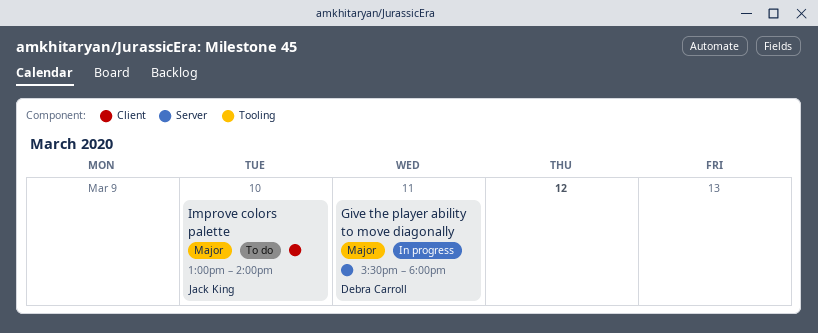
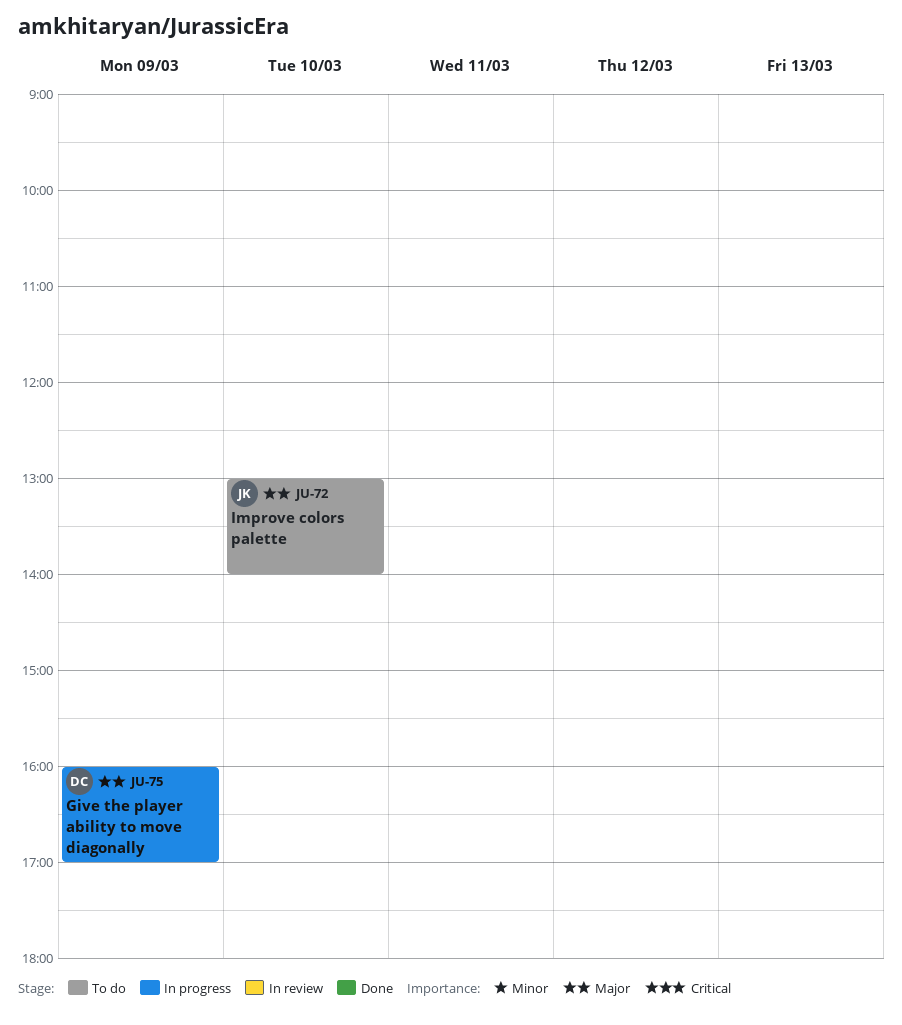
Give the player ability to move diagonally, day: Mar 11 -> Mar 9
Give the player ability to move diagonally, begins: 15:30 -> 16:00
Give the player ability to move diagonally, ends: 18:00 -> 17:00

